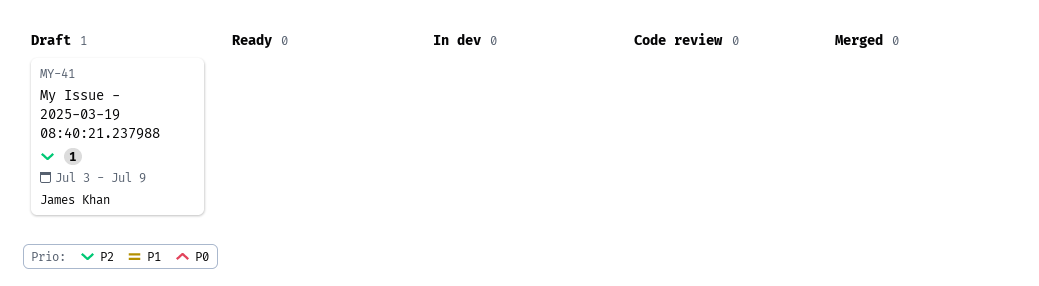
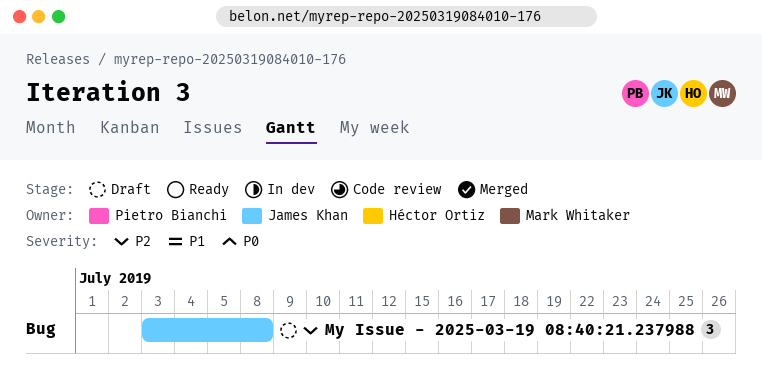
My Issue - 2025-03-19 08:40:21.237988, estimate: 1 -> 3
My Issue - 2025-03-19 08:40:21.237988, due: Jul 9 -> Jul 8

